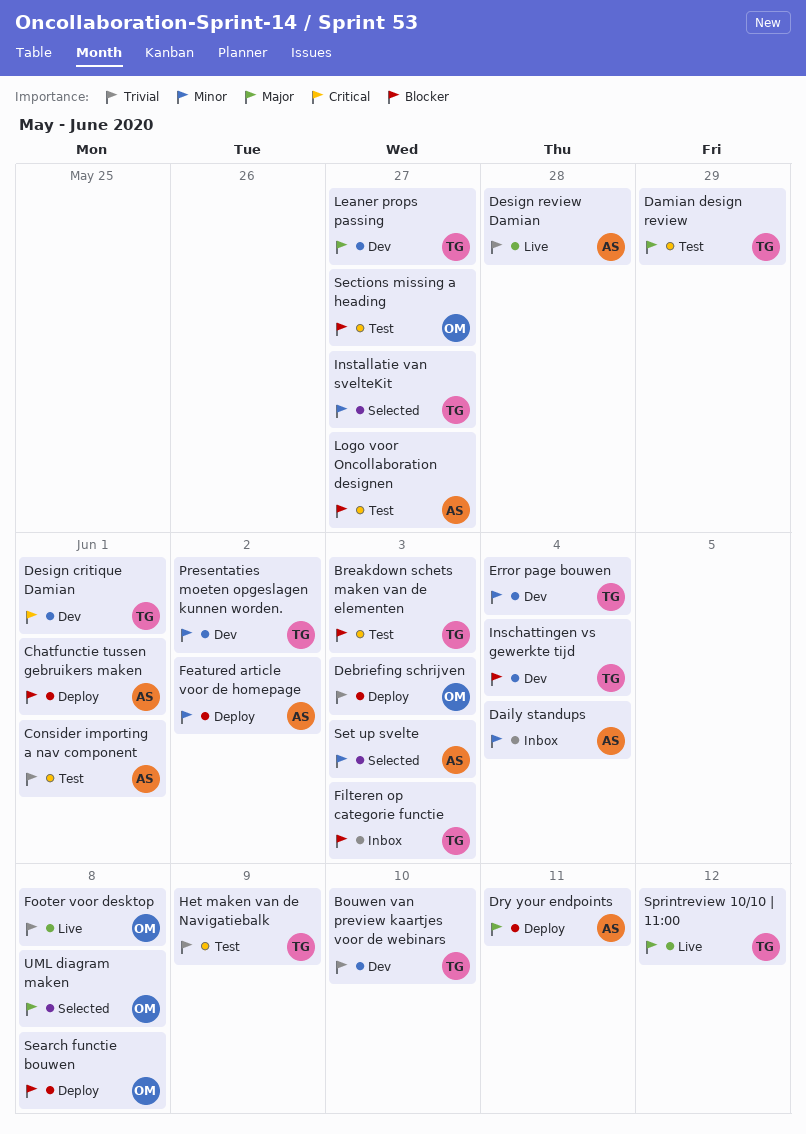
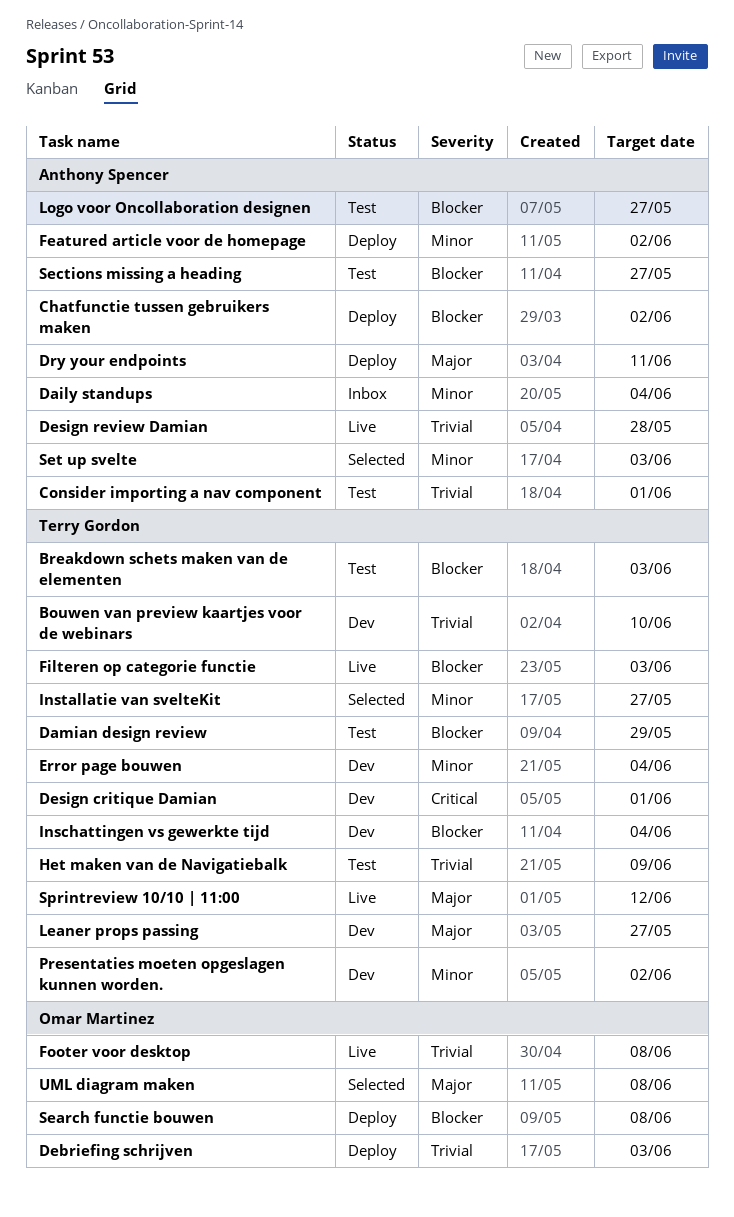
Chatfunctie tussen gebruikers maken, due: Jun 1 -> Jun 2
Damian design review, priority: Major -> Blocker
Filteren op categorie functie, status: Inbox -> Live
Sections missing a heading, owner: Omar Martinez -> Anthony Spencer

